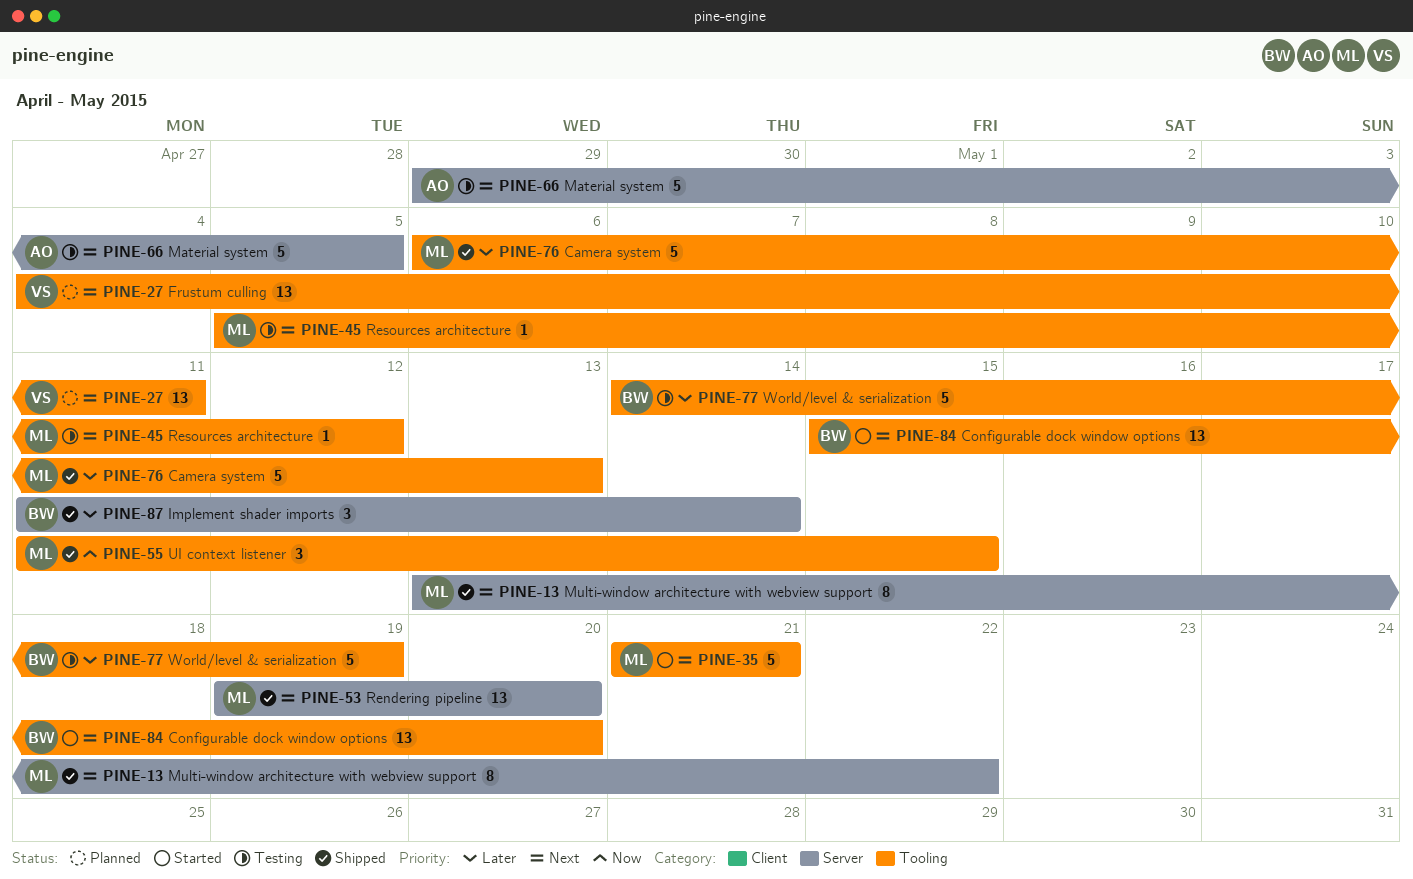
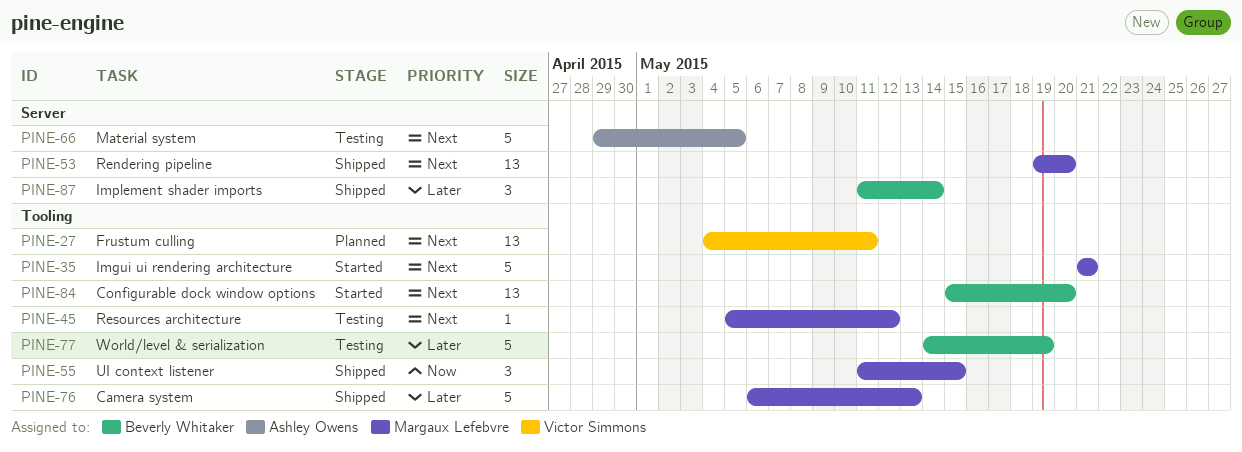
PINE-13: present -> none

